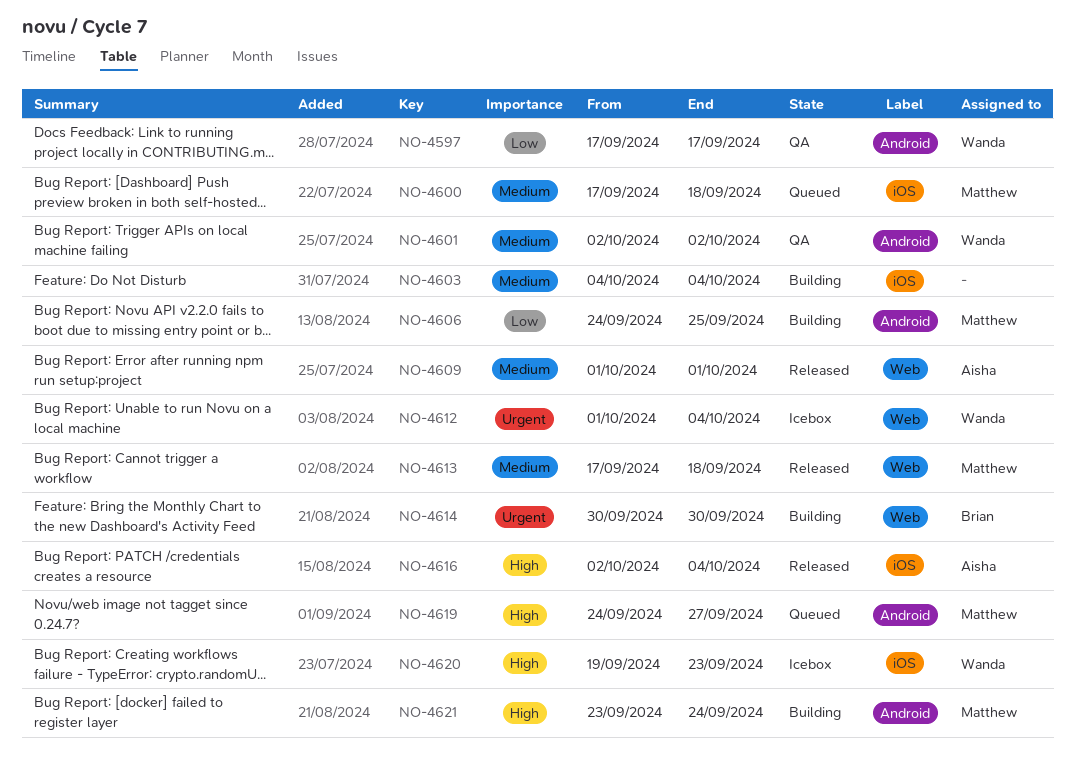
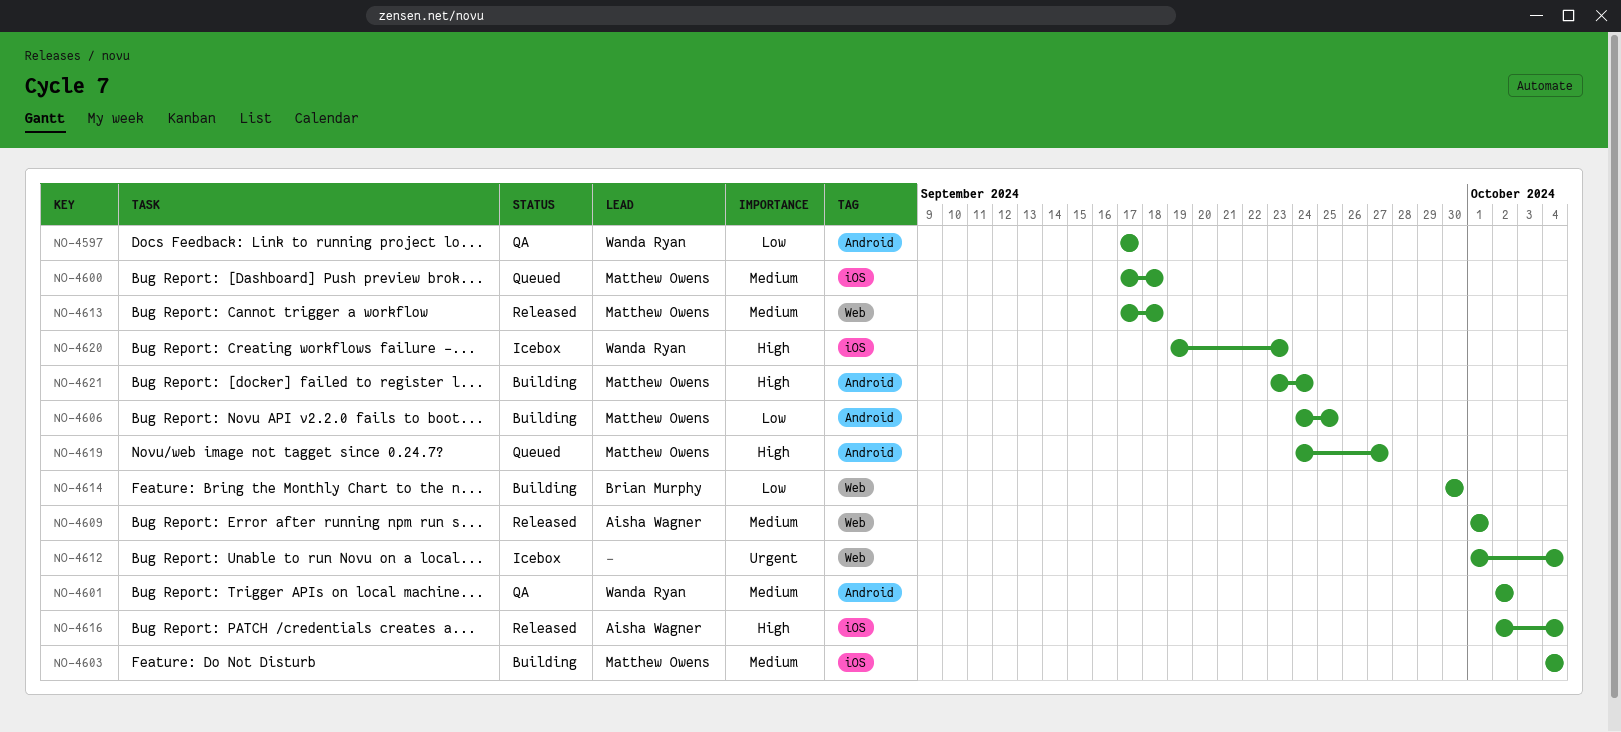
NO-4603, owner: none -> Matthew Owens
NO-4612, owner: Wanda Ryan -> none
NO-4614, priority: Urgent -> Low

